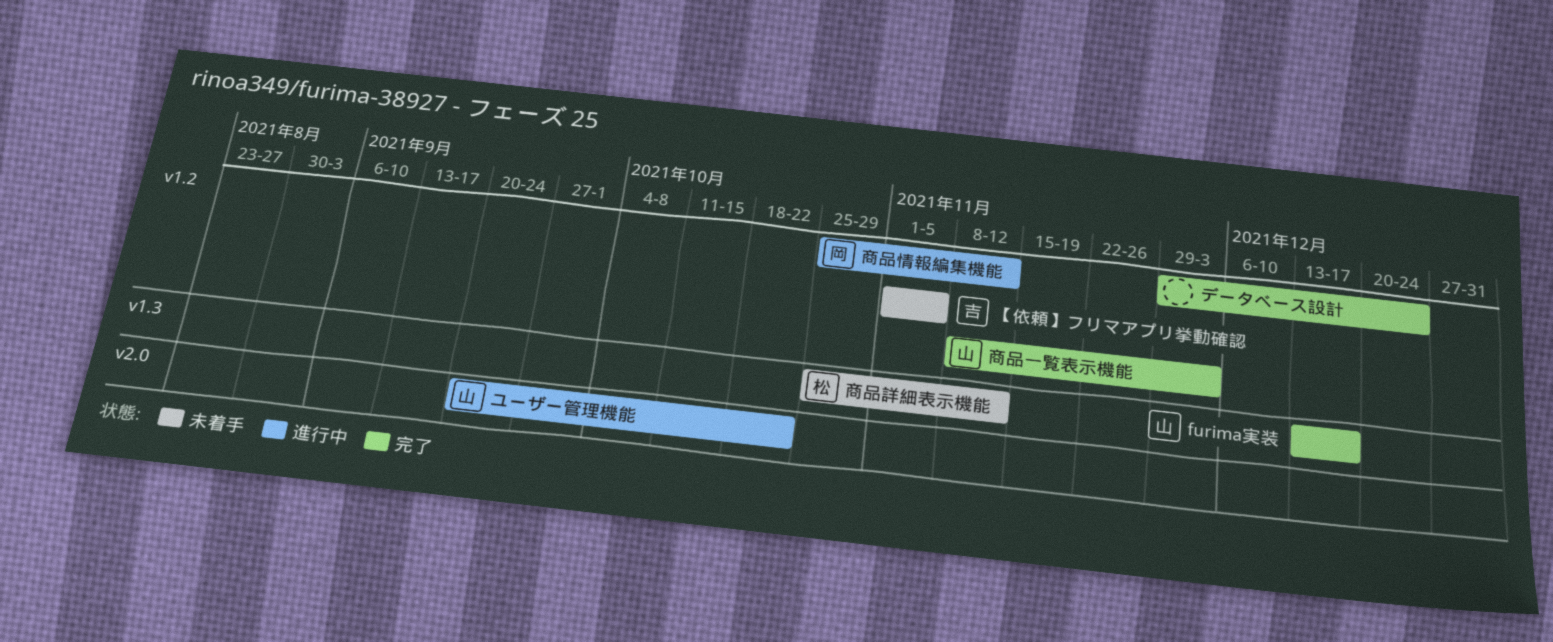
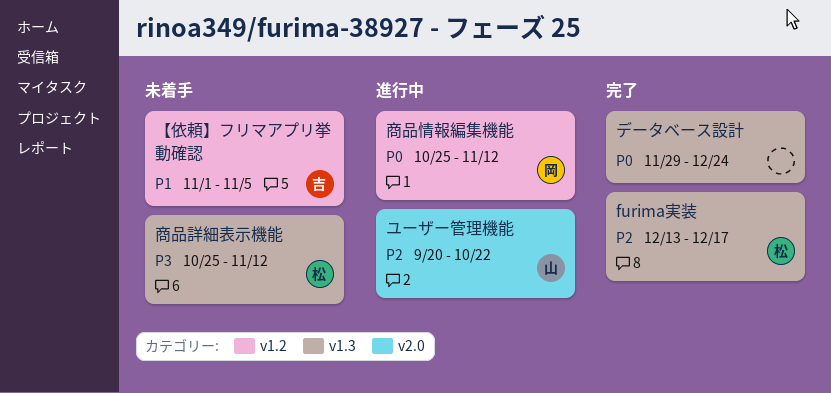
furima実装, owner: 山 -> 松
データベース設計, label: v1.2 -> v1.3
商品一覧表示機能: present -> none

